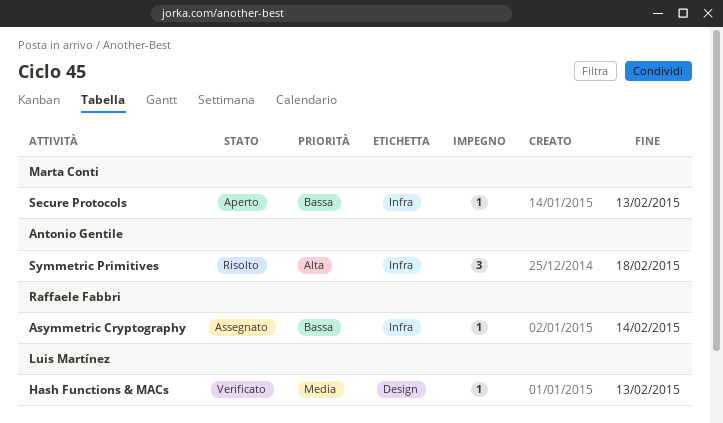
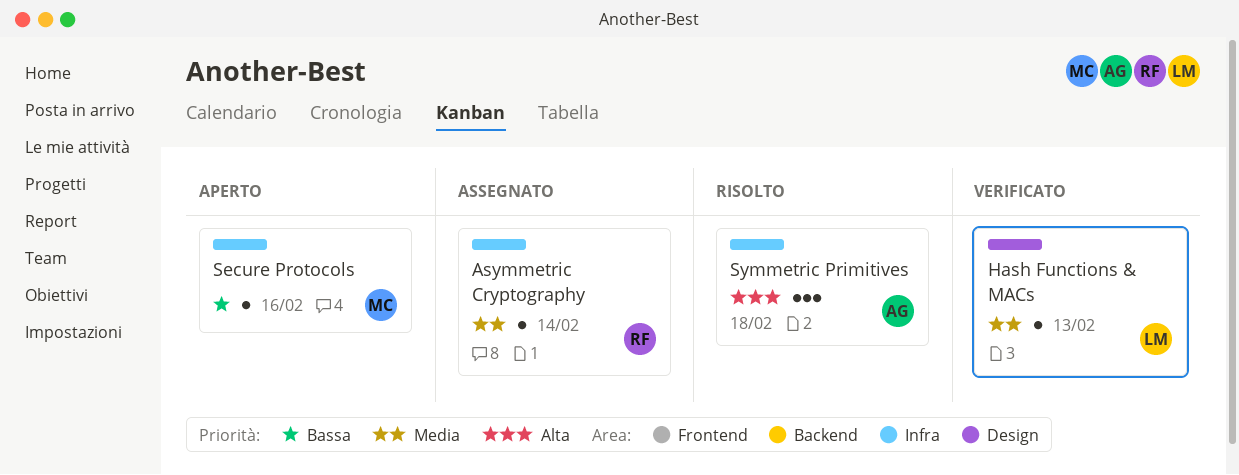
Asymmetric Cryptography, priority: Bassa -> Media
Secure Protocols, due: Feb 13 -> Feb 16

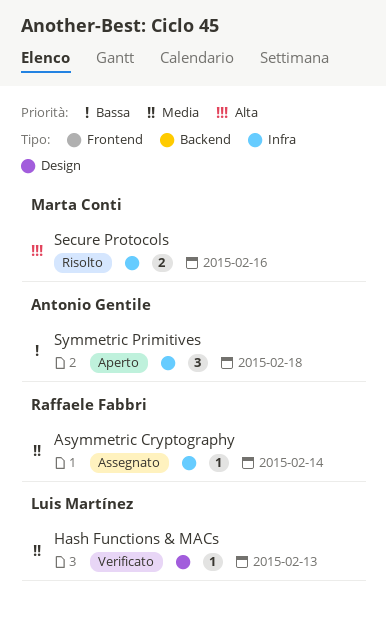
Secure Protocols, status: Aperto -> Risolto
Secure Protocols, priority: Bassa -> Alta
Secure Protocols, estimate: 1 -> 2
Symmetric Primitives, status: Risolto -> Aperto
Symmetric Primitives, priority: Alta -> Bassa

